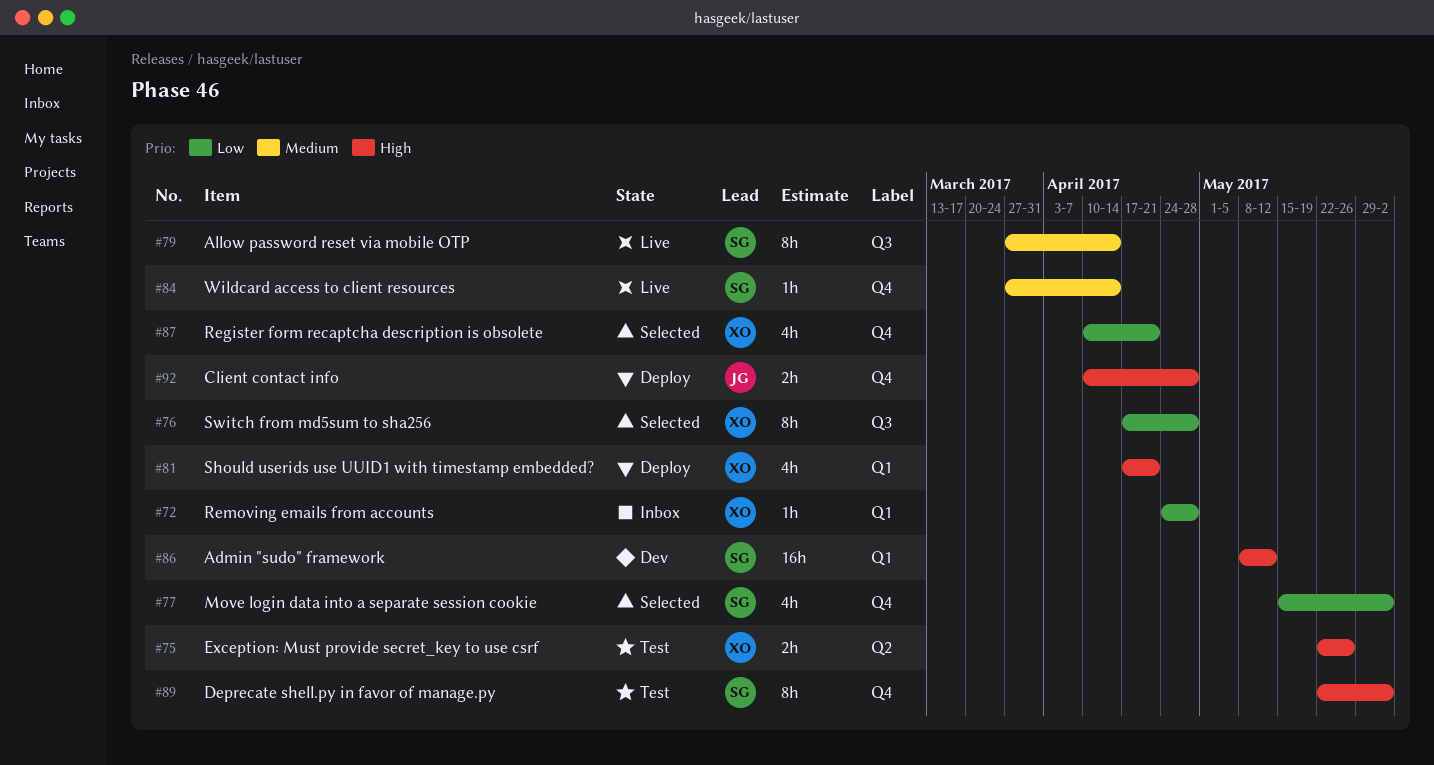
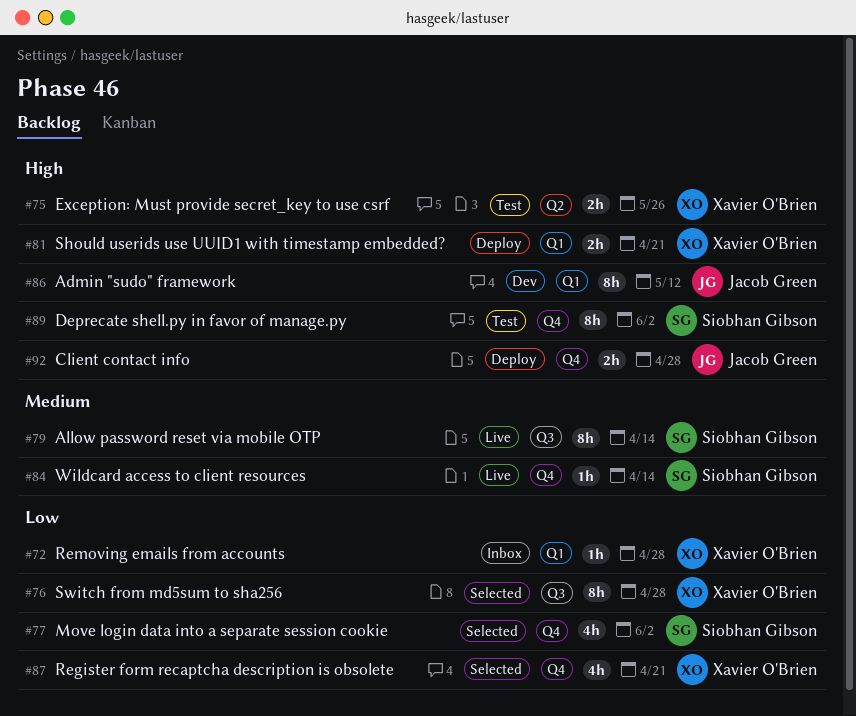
#81, estimate: 4h -> 2h
#86, owner: Siobhan Gibson -> Jacob Green
#86, estimate: 16h -> 8h

